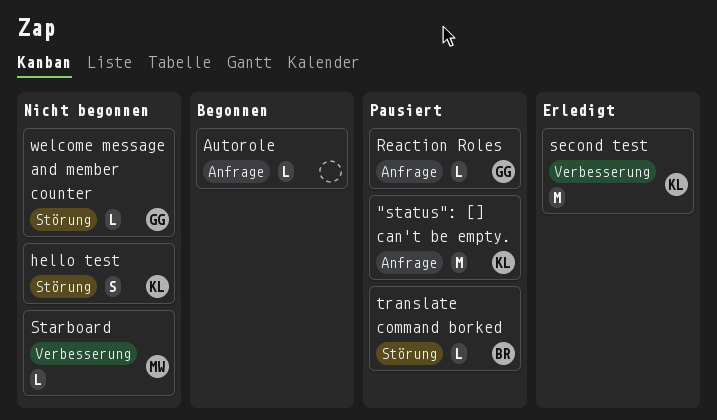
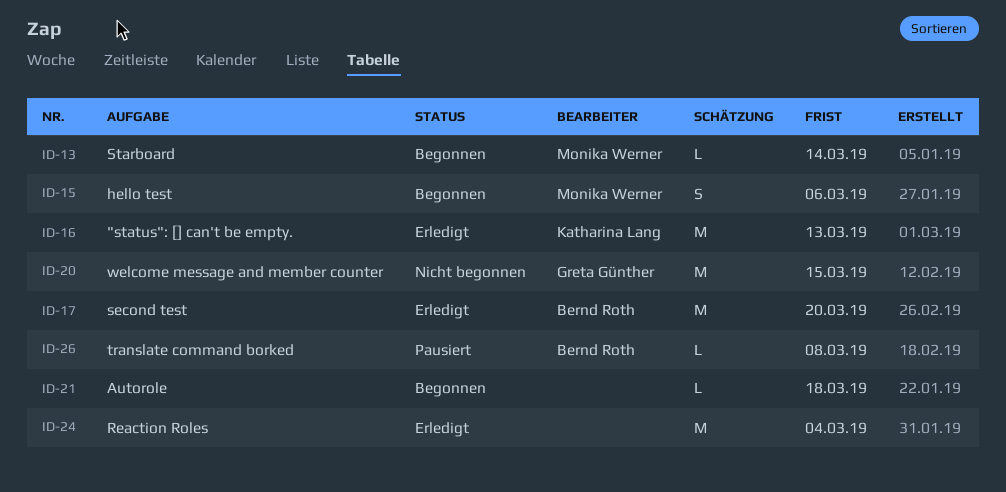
"status": [] can't be empty., status: Pausiert -> Erledigt
hello test, status: Nicht begonnen -> Begonnen
hello test, owner: Katharina Lang -> Monika Werner
Reaction Roles, status: Pausiert -> Erledigt
Reaction Roles, owner: Greta Günther -> none
Reaction Roles, estimate: L -> M
second test, owner: Katharina Lang -> Bernd Roth
Starboard, status: Nicht begonnen -> Begonnen
welcome message and member counter, estimate: L -> M

